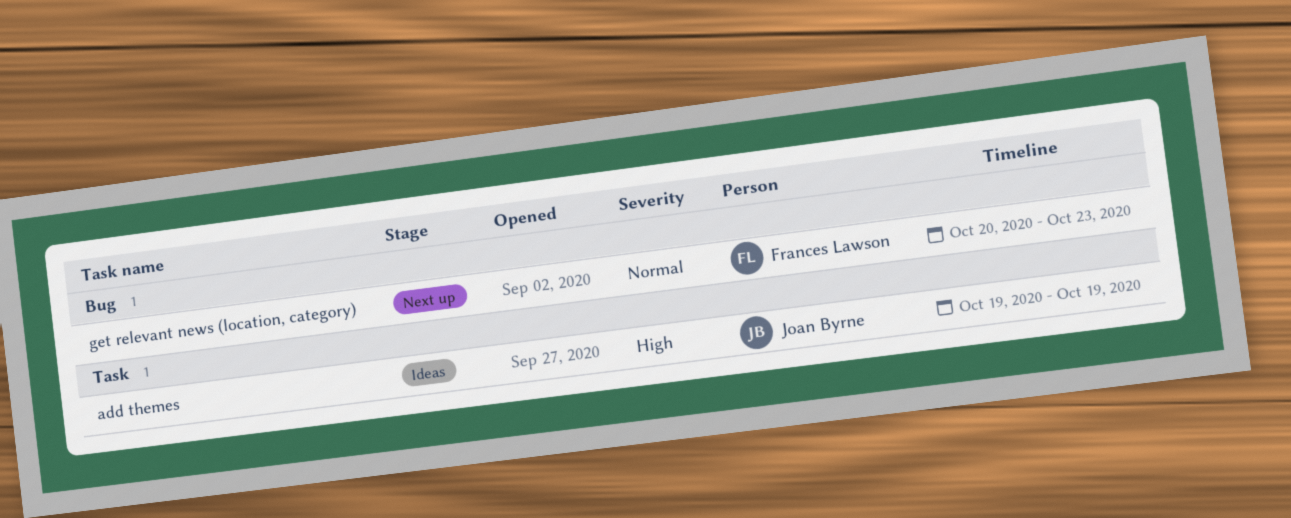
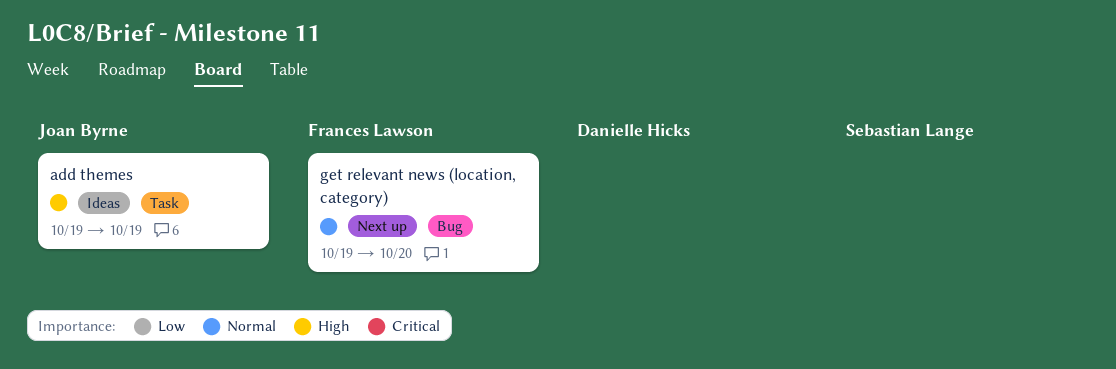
get relevant news (location, category), start: Oct 20 -> Oct 19
get relevant news (location, category), due: Oct 23 -> Oct 20

